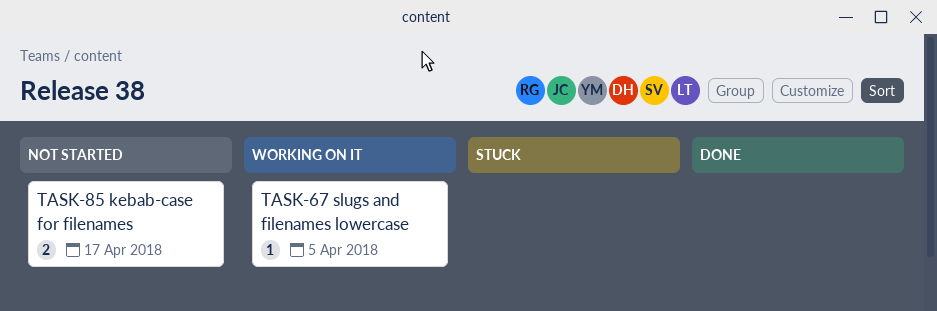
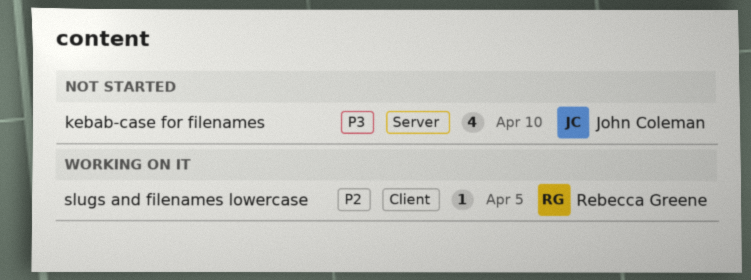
kebab-case for filenames, estimate: 2 -> 4
kebab-case for filenames, due: Apr 17 -> Apr 10

